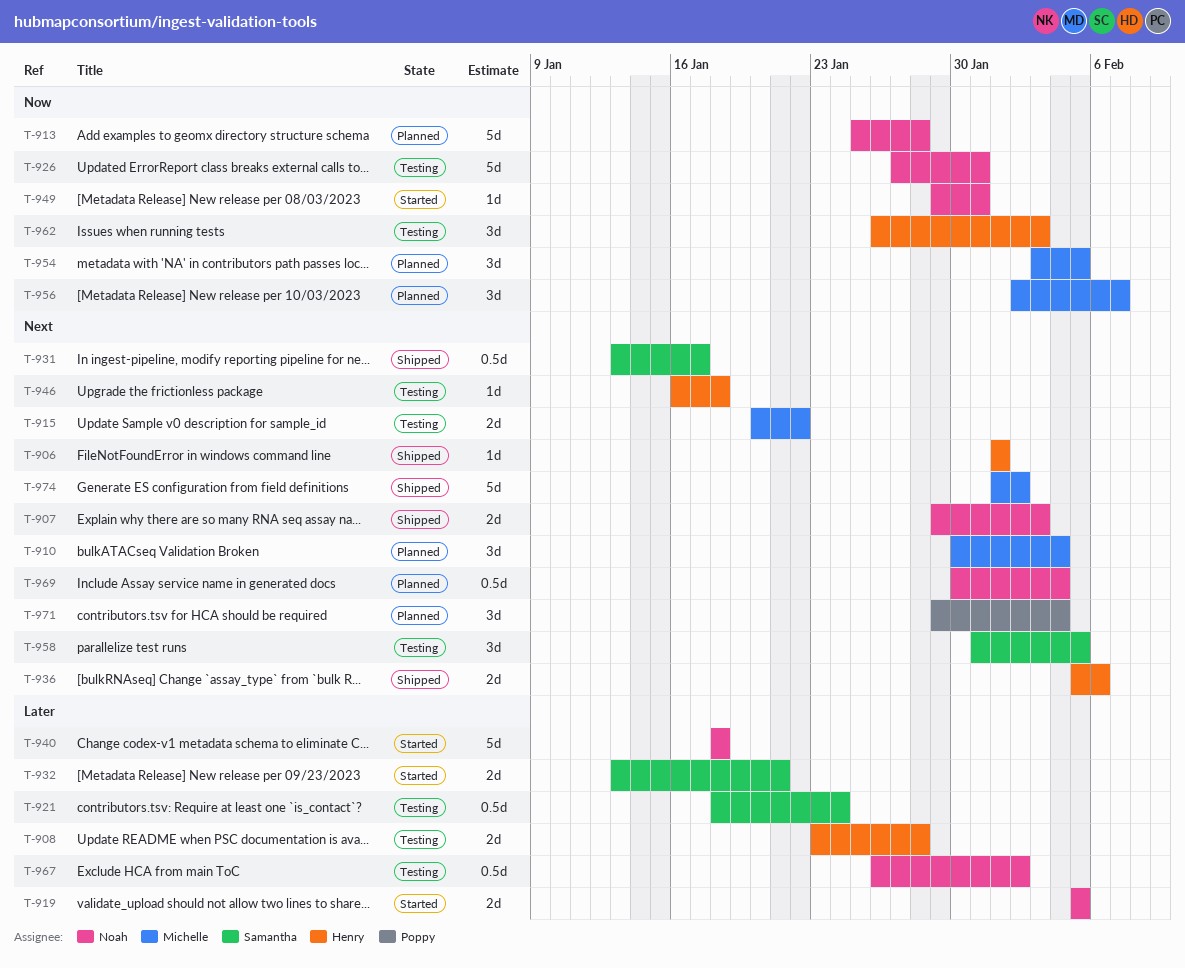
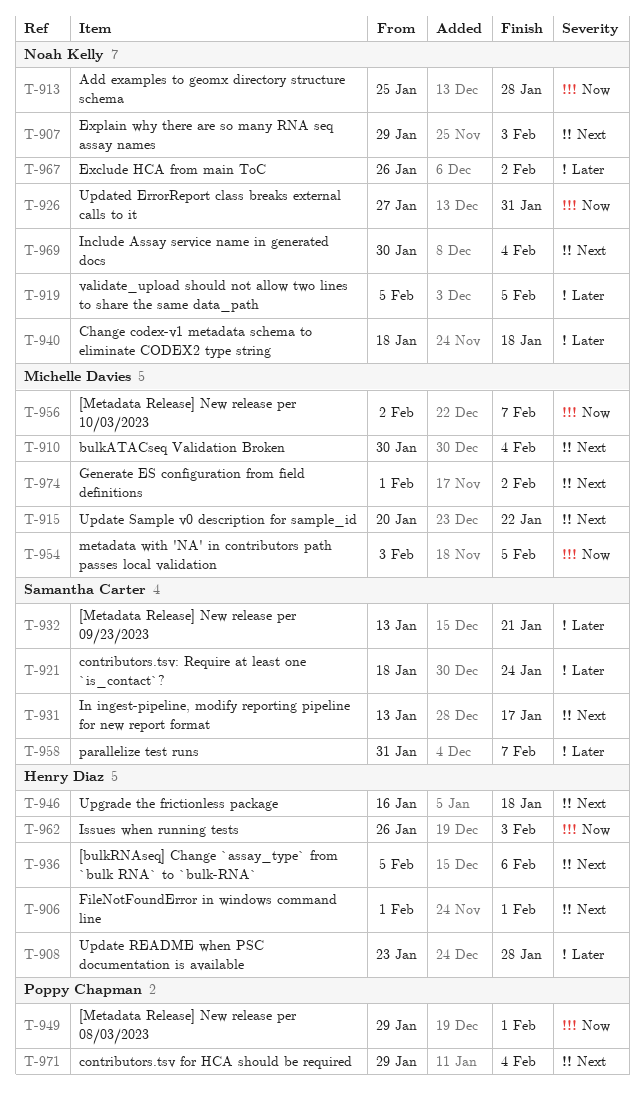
T-949, owner: Noah Kelly -> Poppy Chapman
T-949, due: Jan 31 -> Feb 1
T-958, priority: Next -> Later
T-958, due: Feb 5 -> Feb 7

